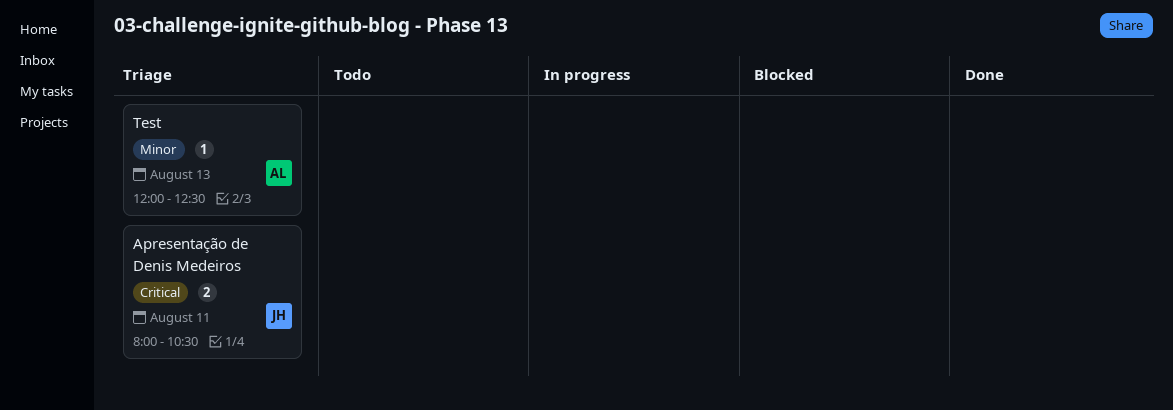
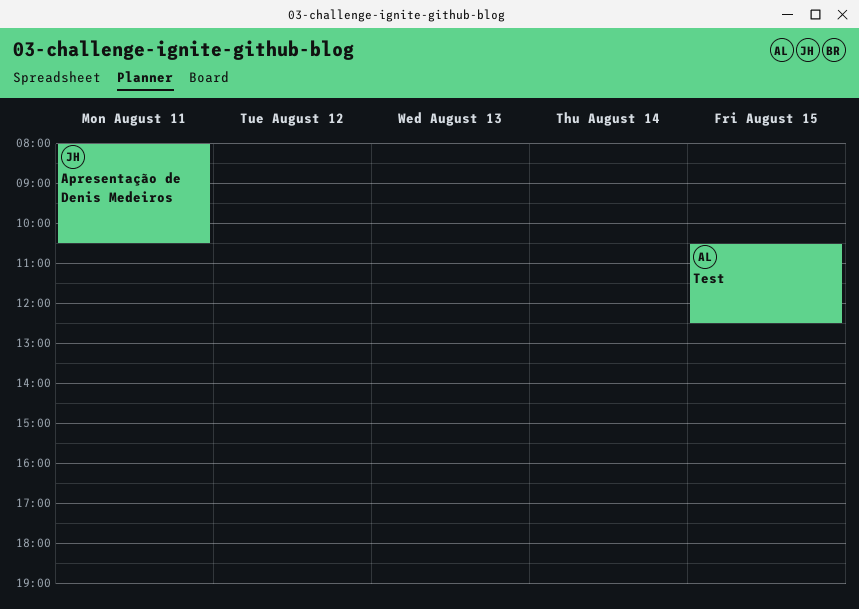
Test, day: Aug 13 -> Aug 15
Test, begins: 12:00 -> 10:30

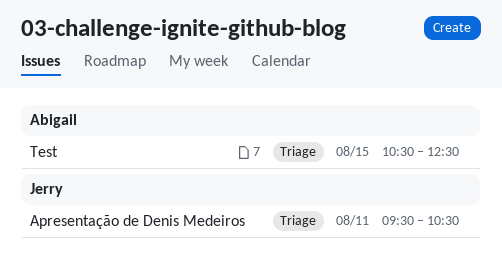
Apresentação de Denis Medeiros, begins: 08:00 -> 09:30

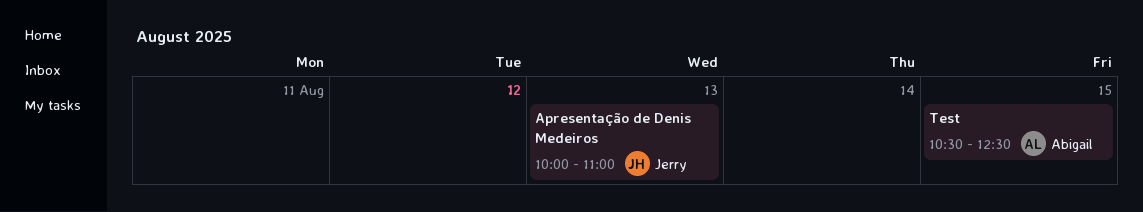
Apresentação de Denis Medeiros, day: Aug 11 -> Aug 13
Apresentação de Denis Medeiros, begins: 09:30 -> 10:00
Apresentação de Denis Medeiros, ends: 10:30 -> 11:00

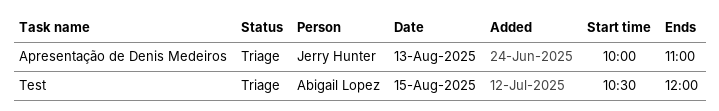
Test, ends: 12:30 -> 12:00

